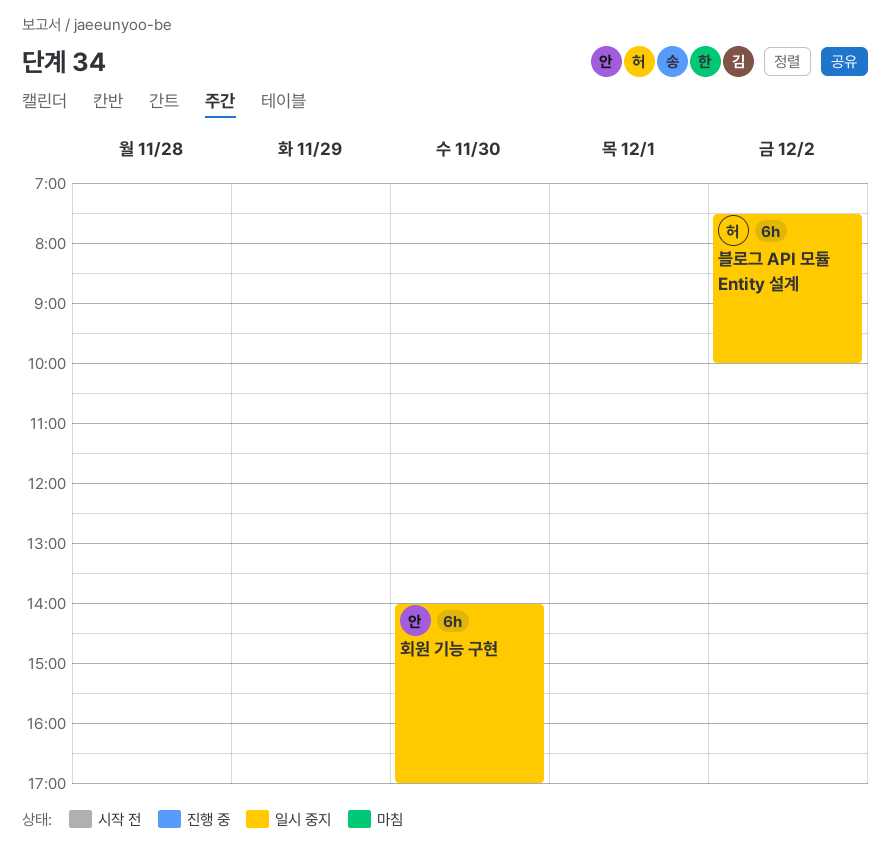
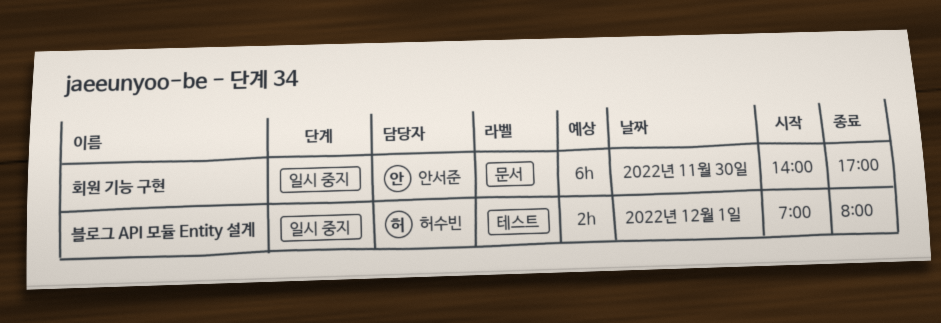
블로그 API 모듈 Entity 설계, estimate: 6h -> 2h
블로그 API 모듈 Entity 설계, day: Dec 2 -> Dec 1
블로그 API 모듈 Entity 설계, begins: 07:30 -> 07:00
블로그 API 모듈 Entity 설계, ends: 10:00 -> 08:00

